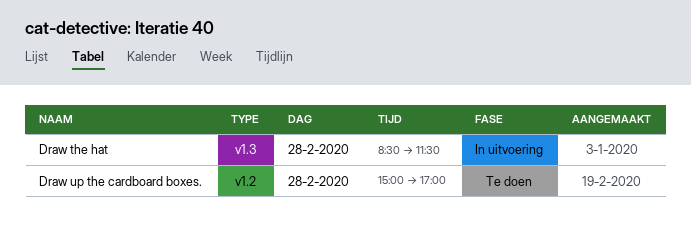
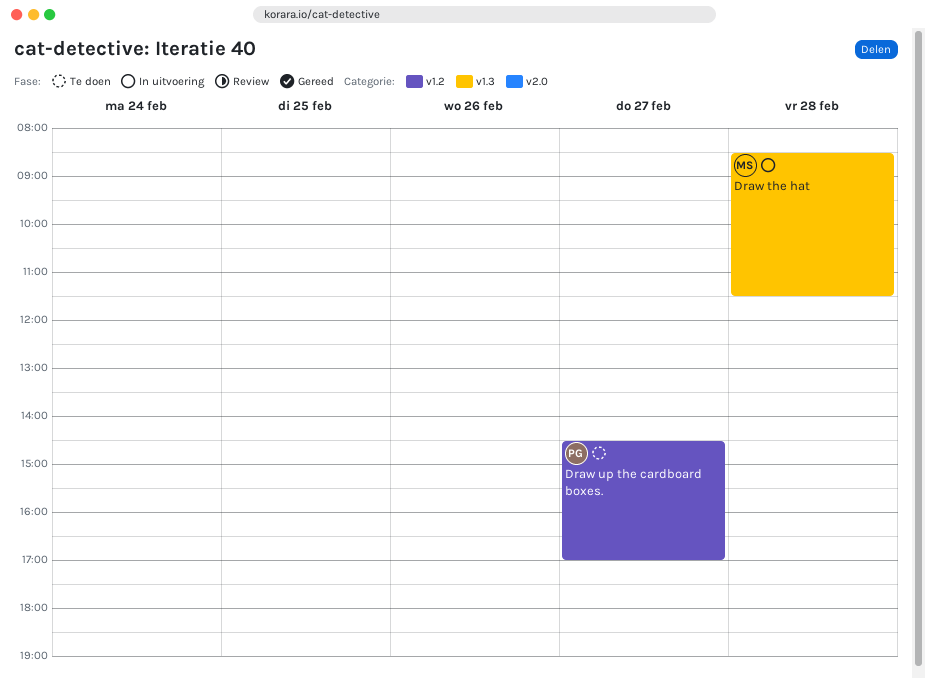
Draw up the cardboard boxes., day: Feb 28 -> Feb 27
Draw up the cardboard boxes., begins: 15:00 -> 14:30

